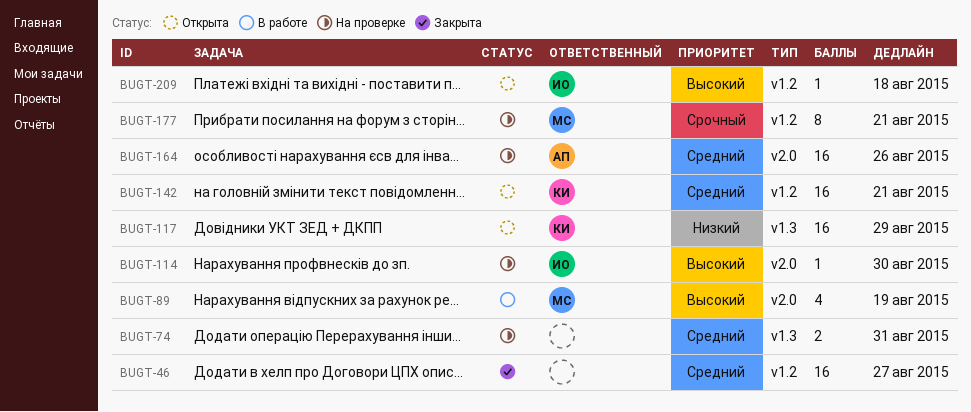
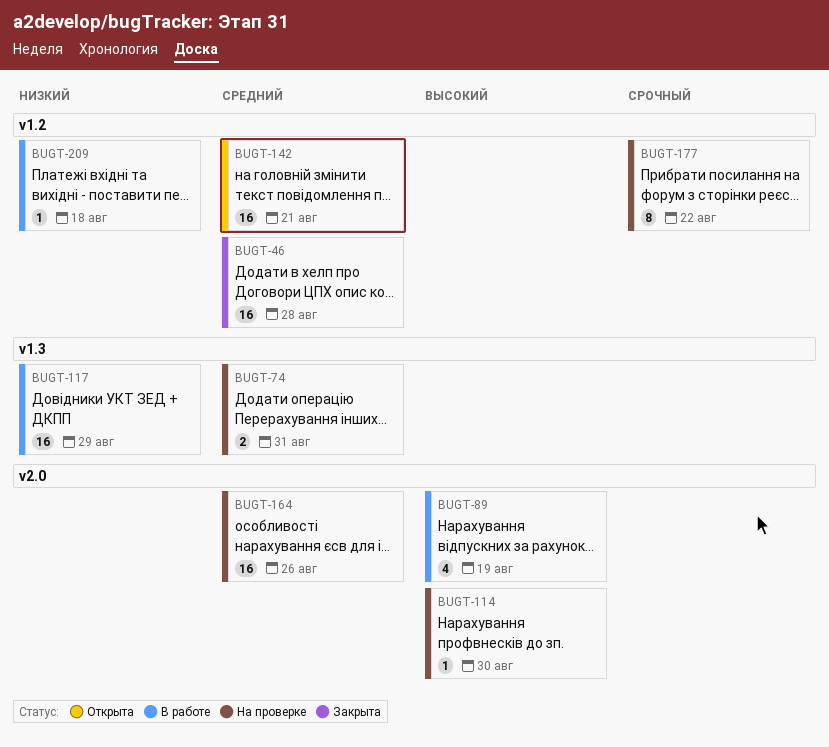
BUGT-46, due: Aug 27 -> Aug 28
BUGT-117, status: Открыта -> В работе
BUGT-177, due: Aug 21 -> Aug 22
BUGT-209, status: Открыта -> В работе
BUGT-209, priority: Высокий -> Низкий

